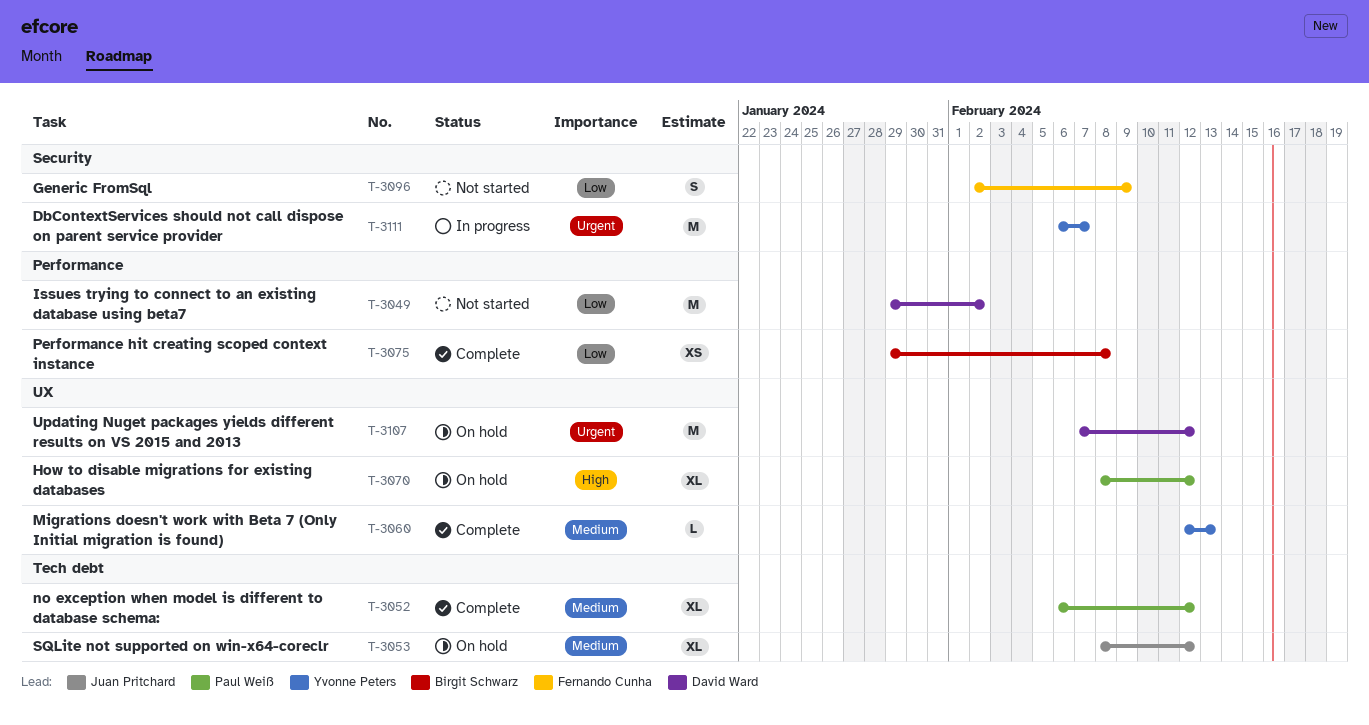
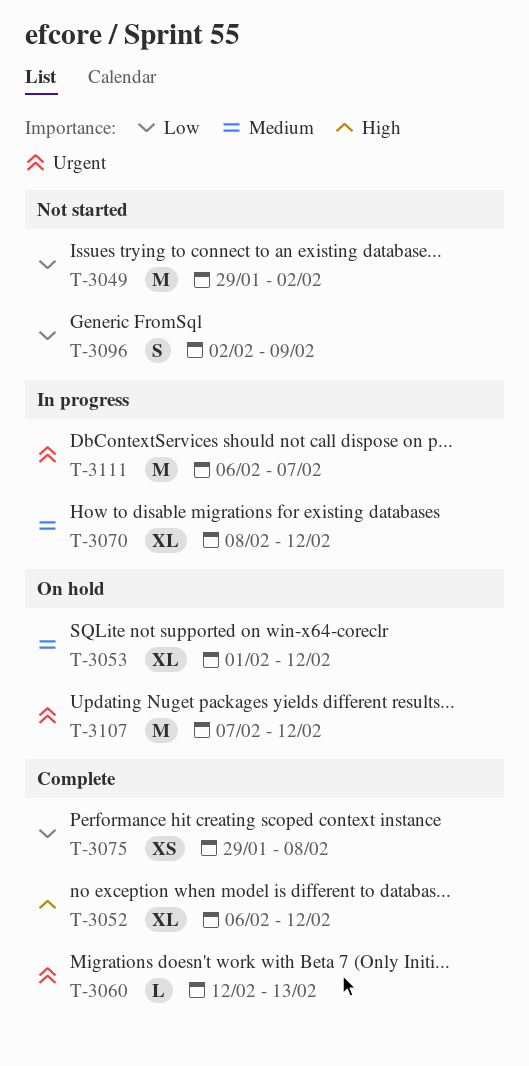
T-3052, priority: Medium -> High
T-3053, start: Feb 8 -> Feb 1
T-3060, priority: Medium -> Urgent
T-3070, status: On hold -> In progress
T-3070, priority: High -> Medium

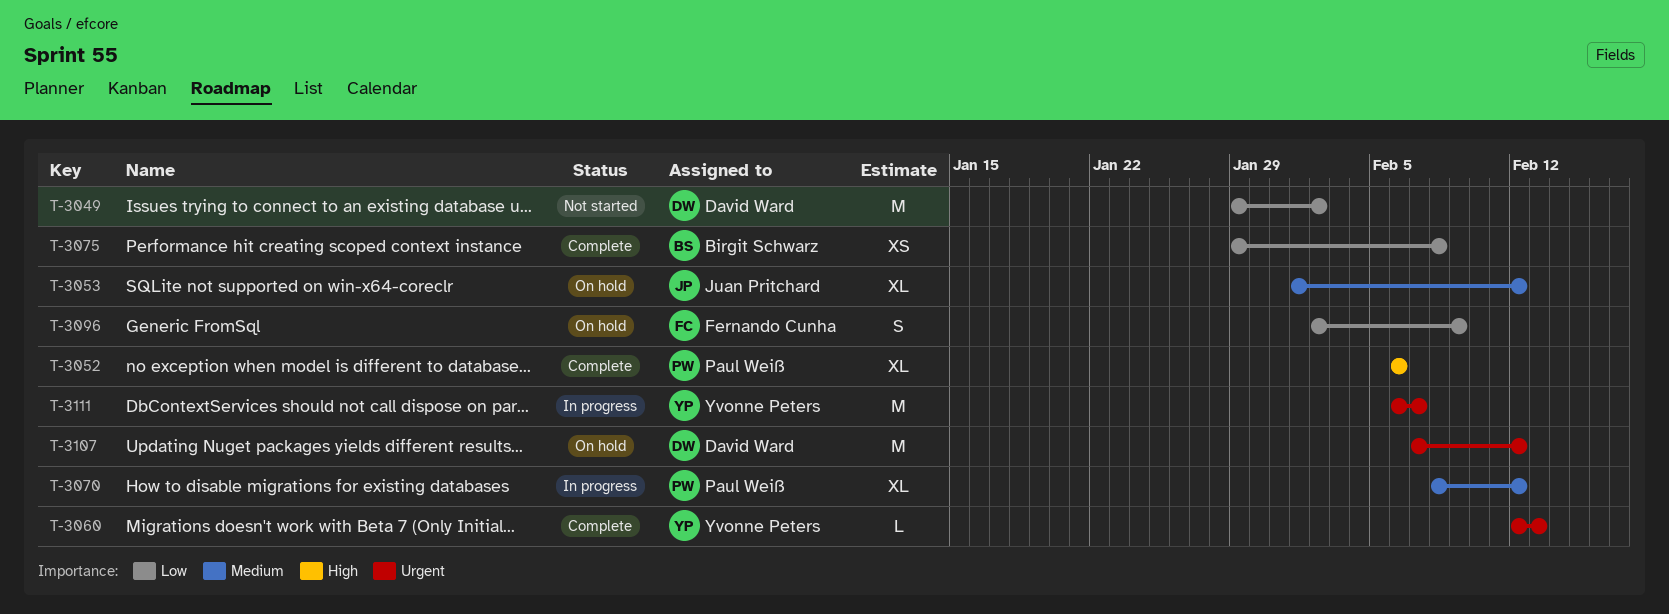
T-3052, due: Feb 12 -> Feb 6
T-3096, status: Not started -> On hold

